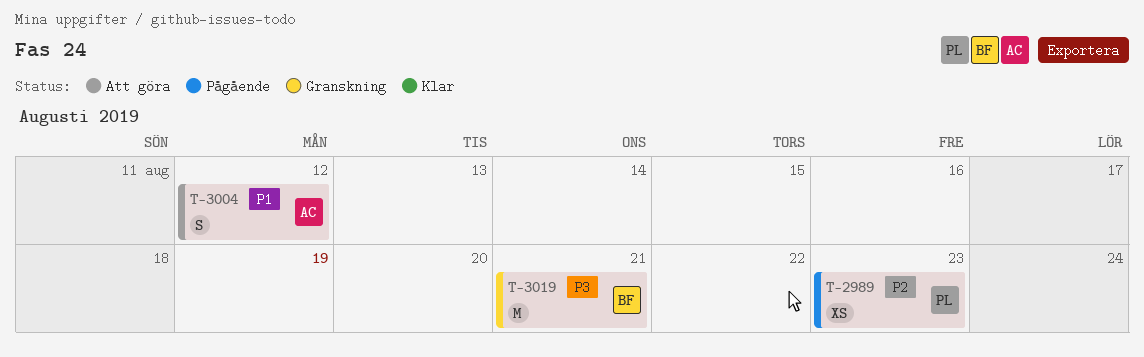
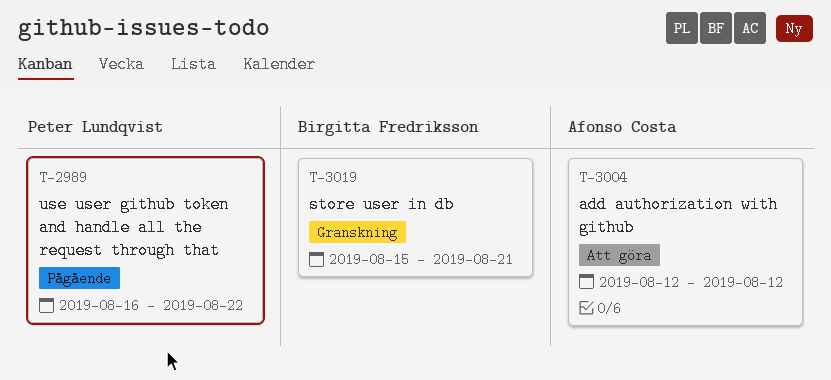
T-2989, due: Aug 23 -> Aug 22

